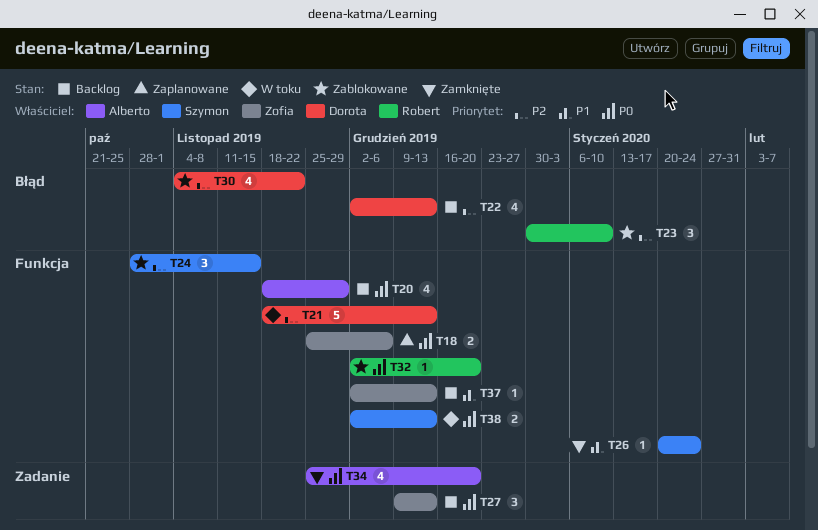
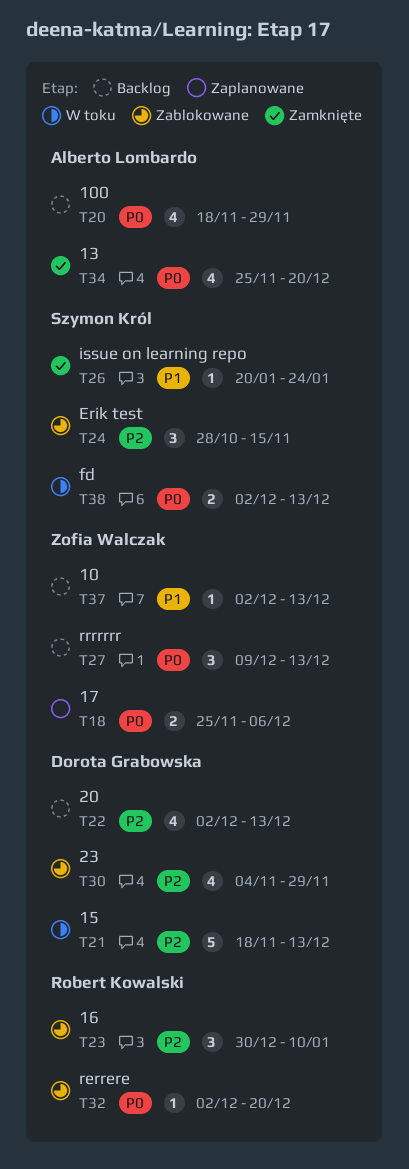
T30, due: Nov 22 -> Nov 29

